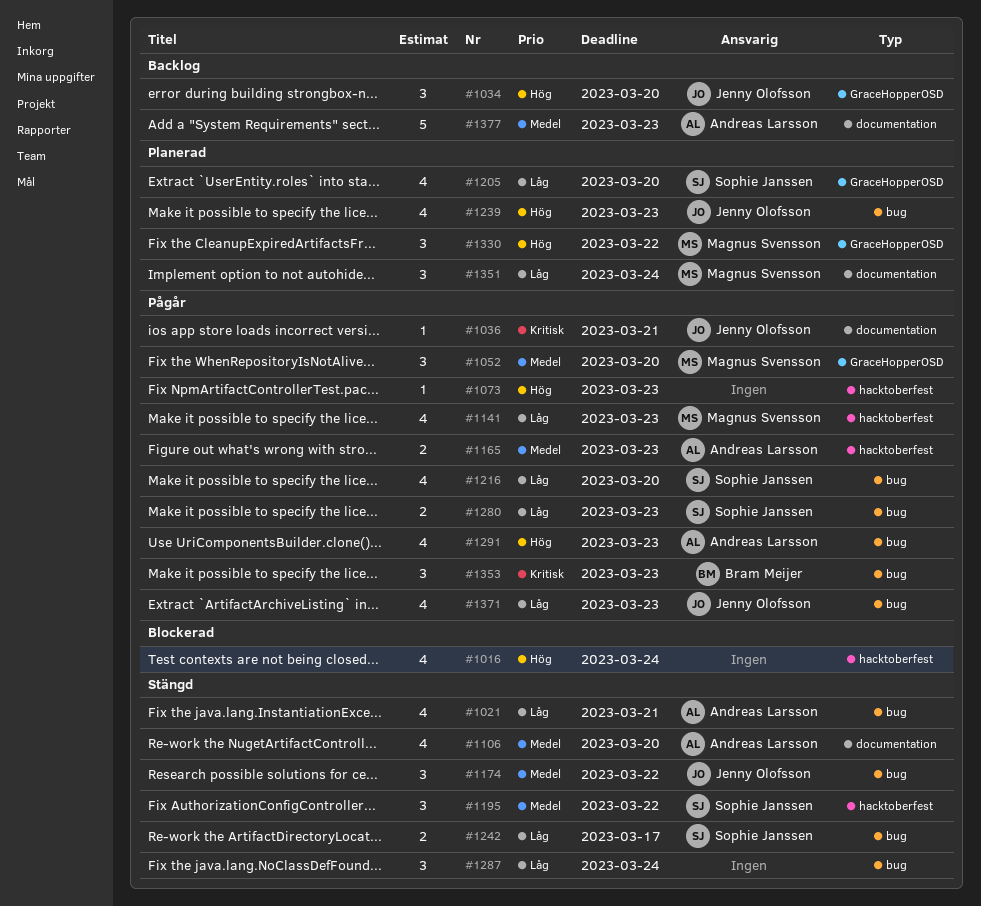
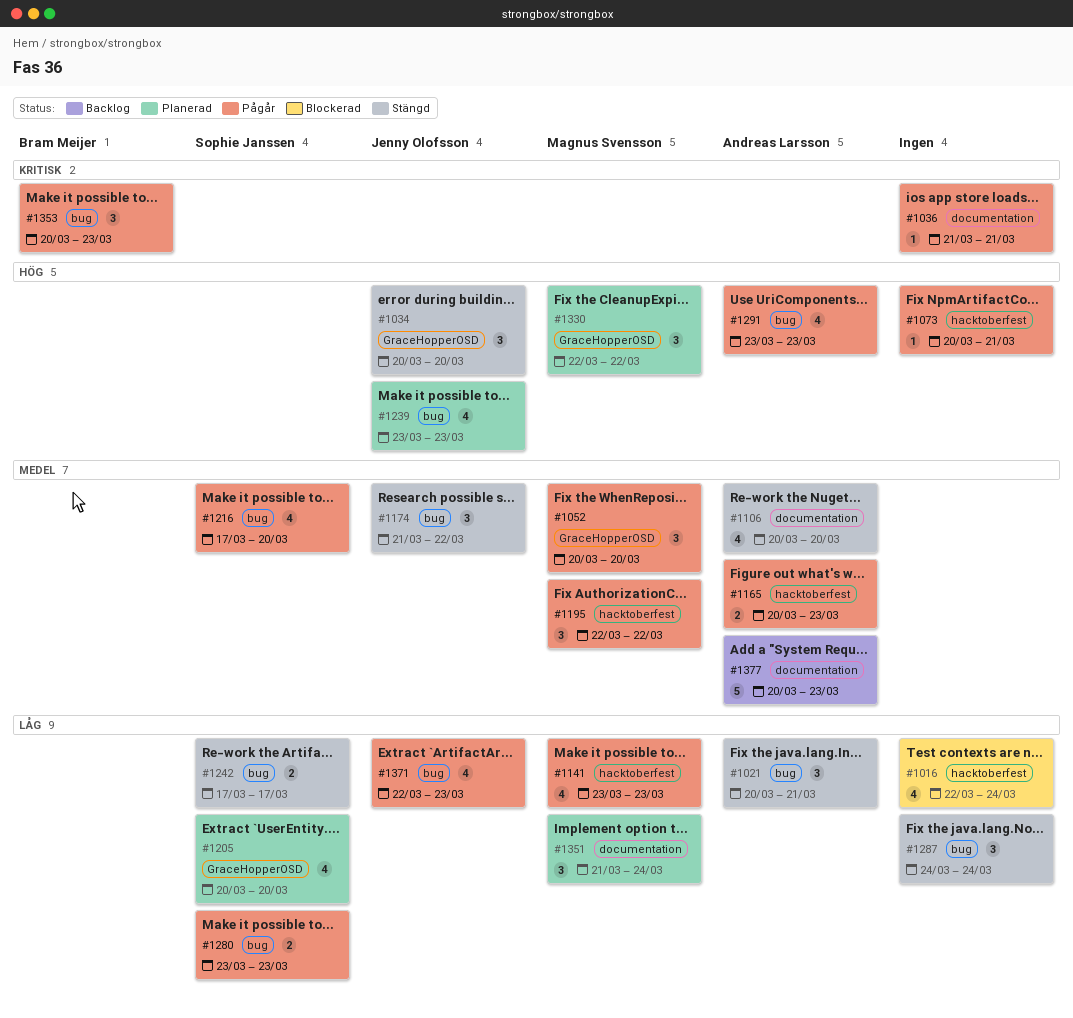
#1016, priority: Hög -> Låg
#1021, estimate: 4 -> 3
#1034, status: Backlog -> Stängd
#1036, owner: Jenny Olofsson -> none
#1073, due: Mar 23 -> Mar 21
#1195, status: Stängd -> Pågår
#1195, owner: Sophie Janssen -> Magnus Svensson
#1216, priority: Låg -> Medel

